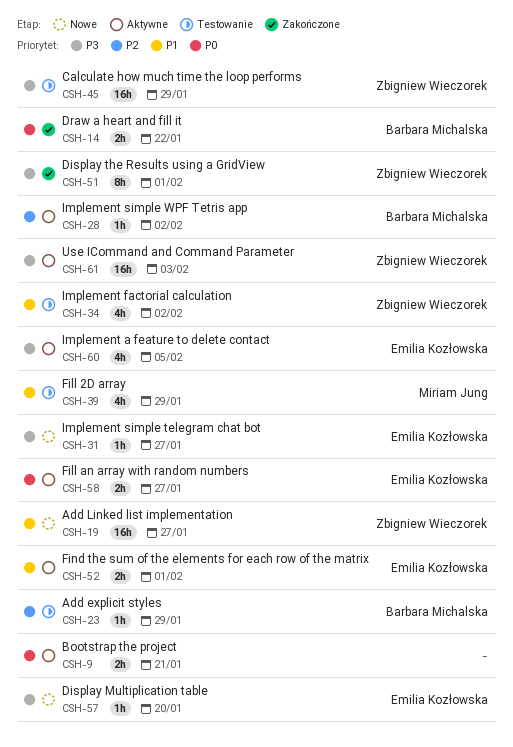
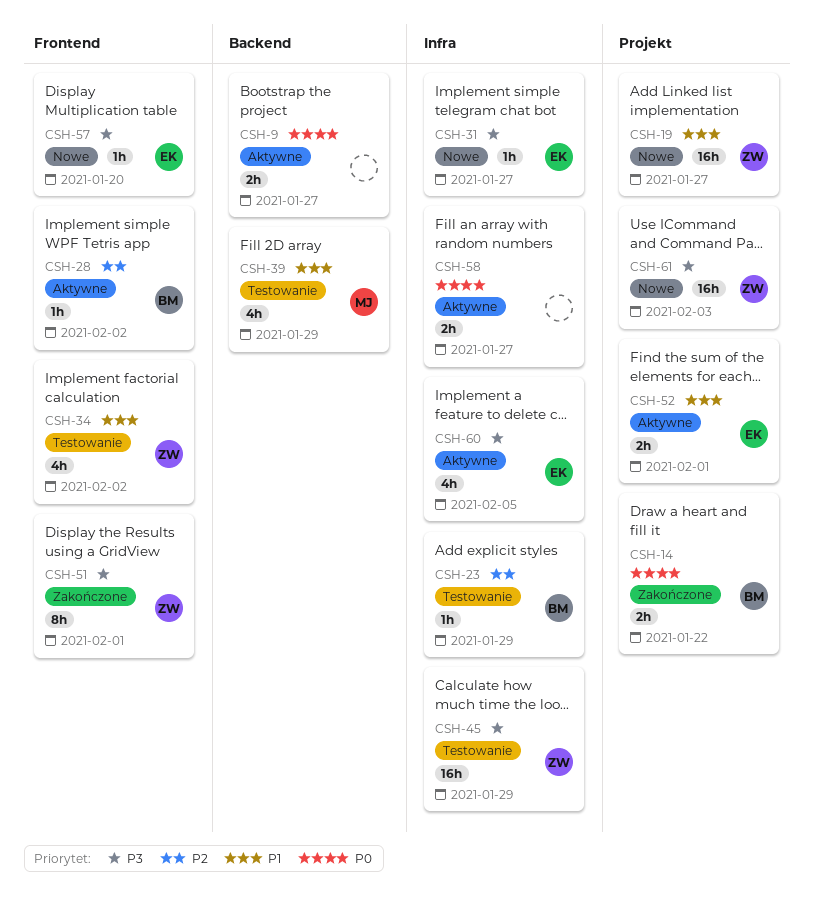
CSH-9, due: Jan 21 -> Jan 27
CSH-58, owner: Emilia Kozłowska -> none
CSH-61, status: Aktywne -> Nowe

